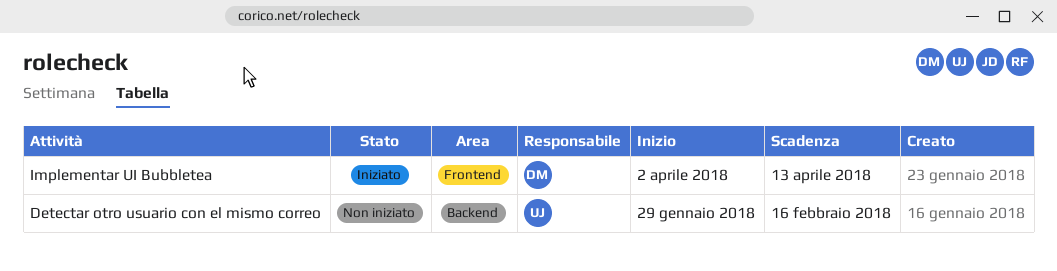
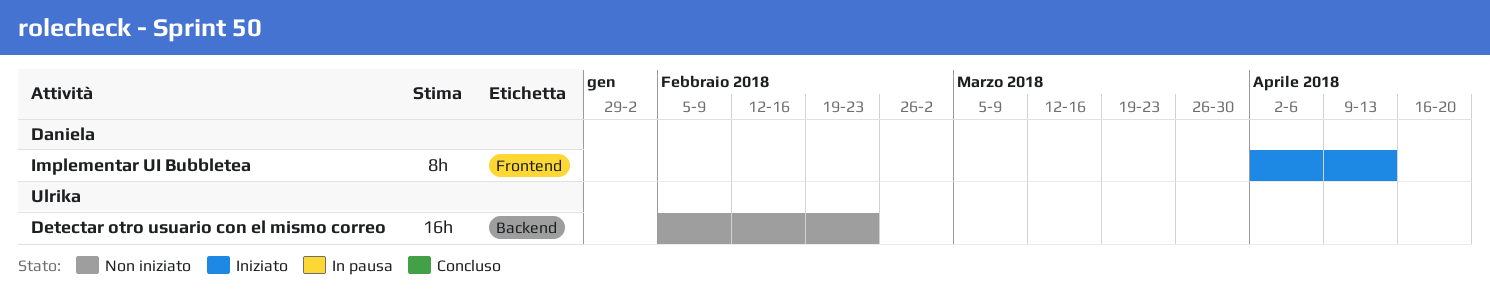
Detectar otro usuario con el mismo correo, start: Jan 29 -> Feb 5
Detectar otro usuario con el mismo correo, due: Feb 16 -> Feb 23

